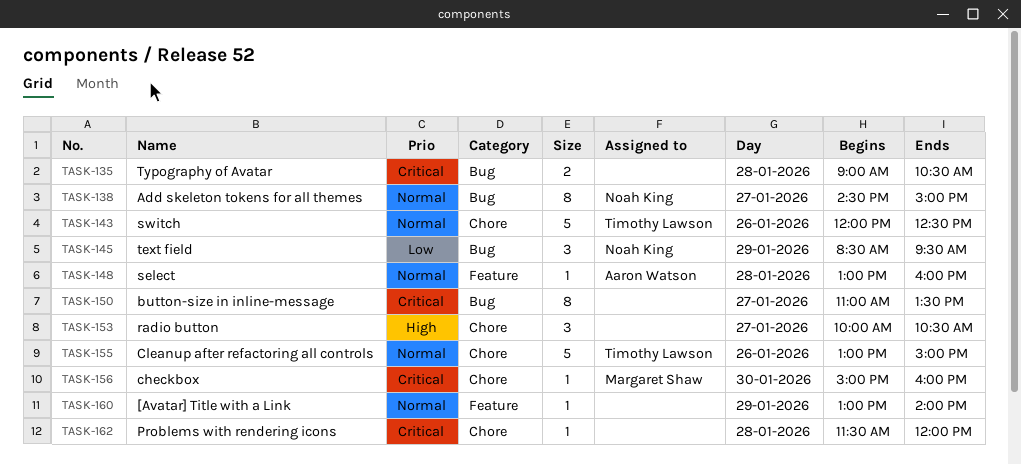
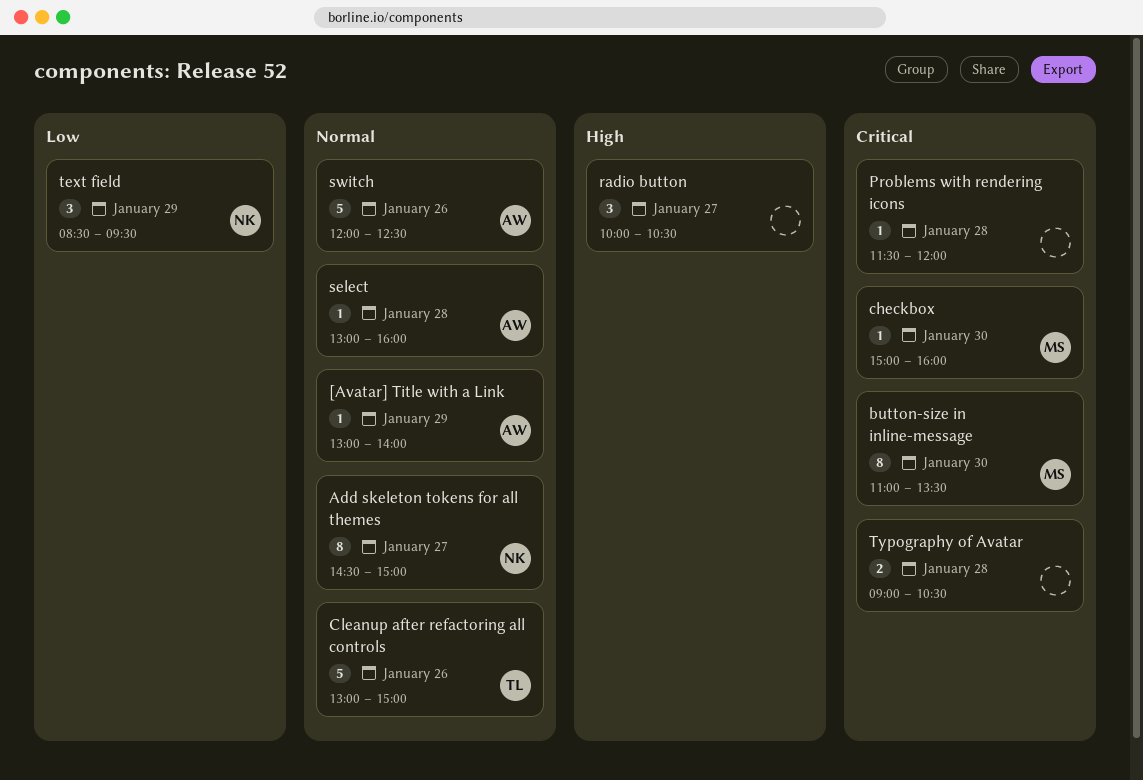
[Avatar] Title with a Link, owner: none -> Aaron Watson
button-size in inline-message, owner: none -> Margaret Shaw
button-size in inline-message, day: Jan 27 -> Jan 30
switch, owner: Timothy Lawson -> Aaron Watson

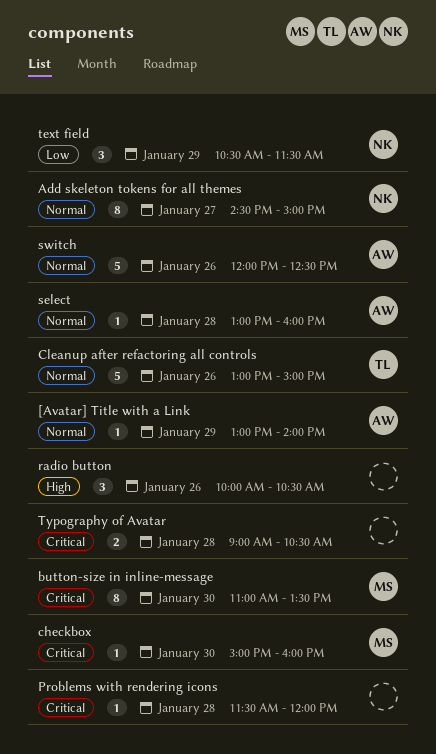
radio button, day: Jan 27 -> Jan 26
text field, begins: 08:30 -> 10:30
text field, ends: 09:30 -> 11:30

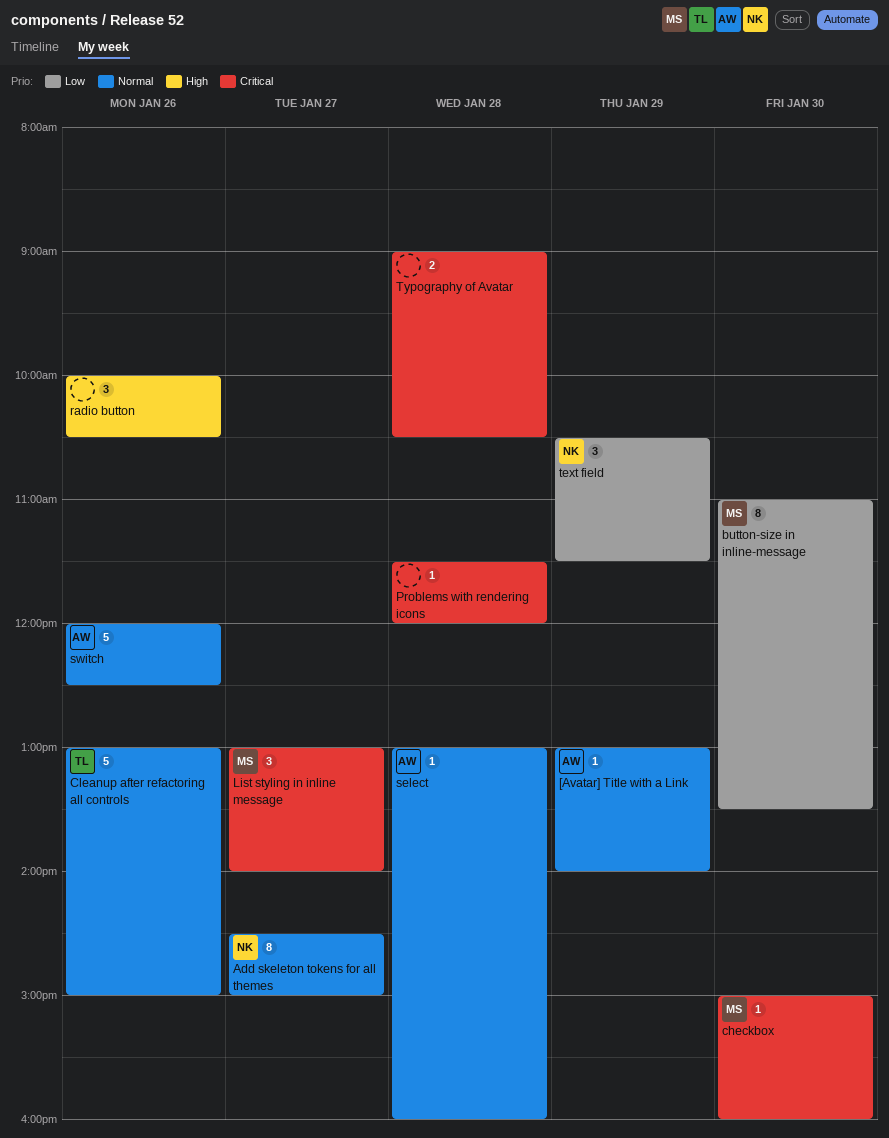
button-size in inline-message, priority: Critical -> Low
List styling in inline message: none -> present

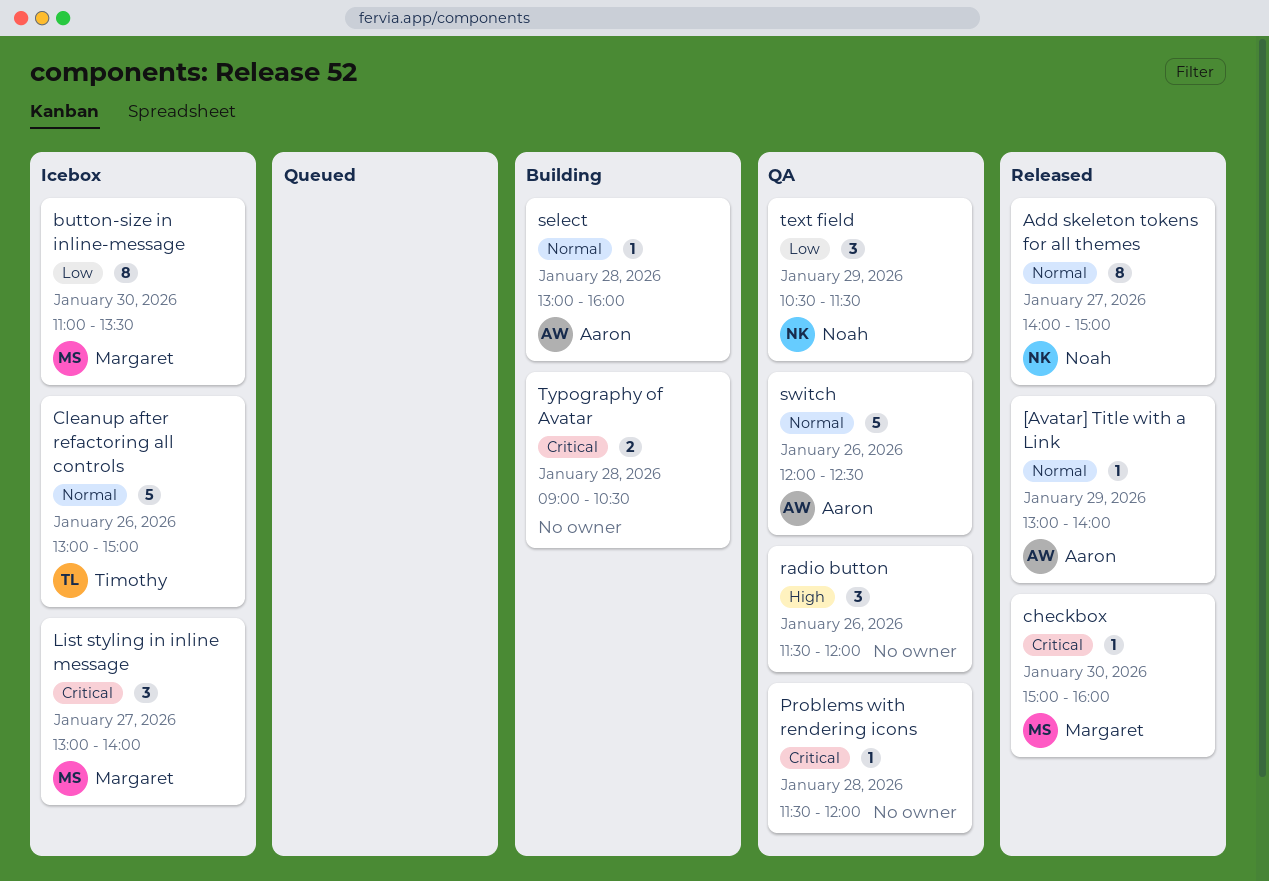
Add skeleton tokens for all themes, begins: 14:30 -> 14:00
radio button, begins: 10:00 -> 11:30
radio button, ends: 10:30 -> 12:00

